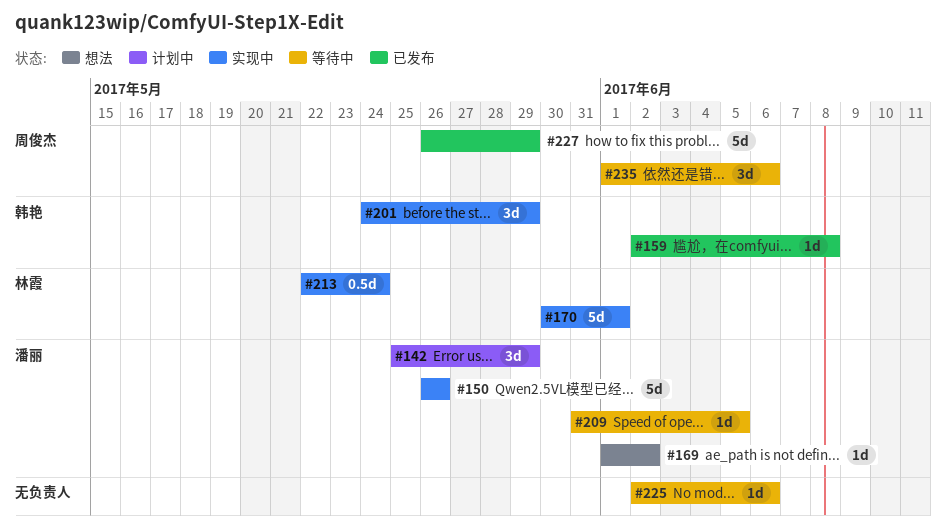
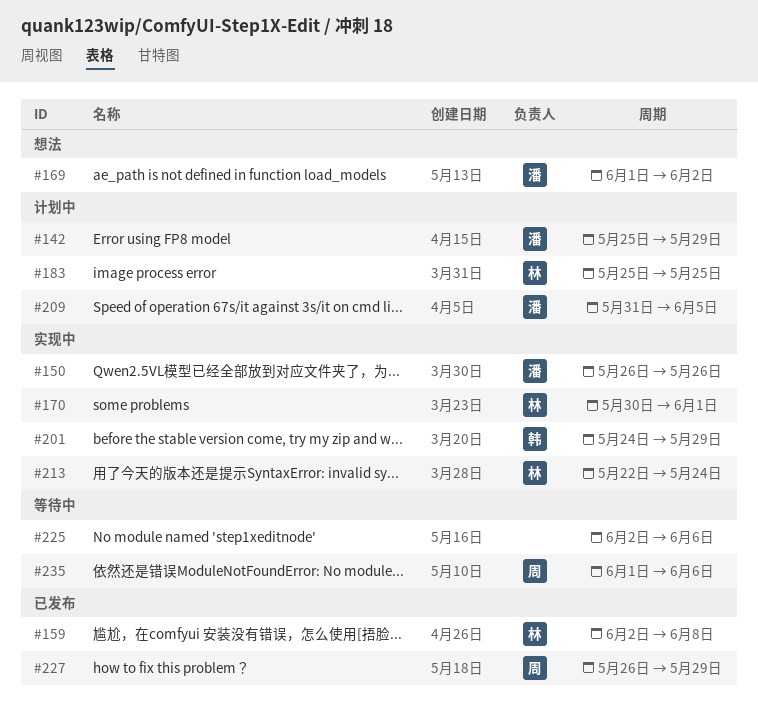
#159, owner: 韩艳 -> 林霞
#183: none -> present
#209, status: 等待中 -> 计划中

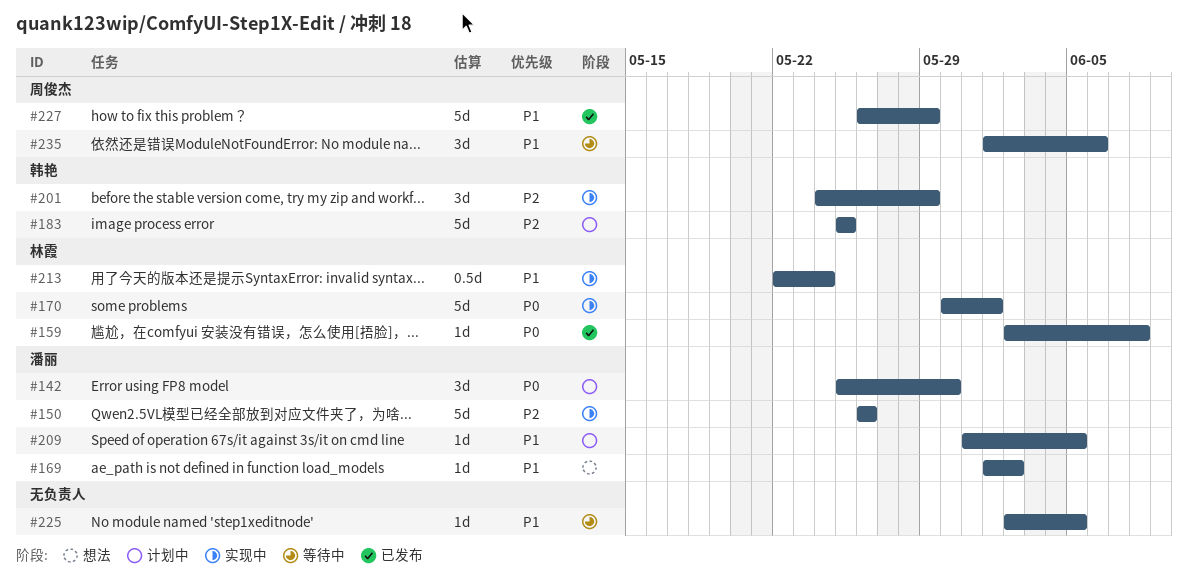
#142, due: May 29 -> May 30
#183, owner: 林霞 -> 韩艳
#225, due: Jun 6 -> Jun 5

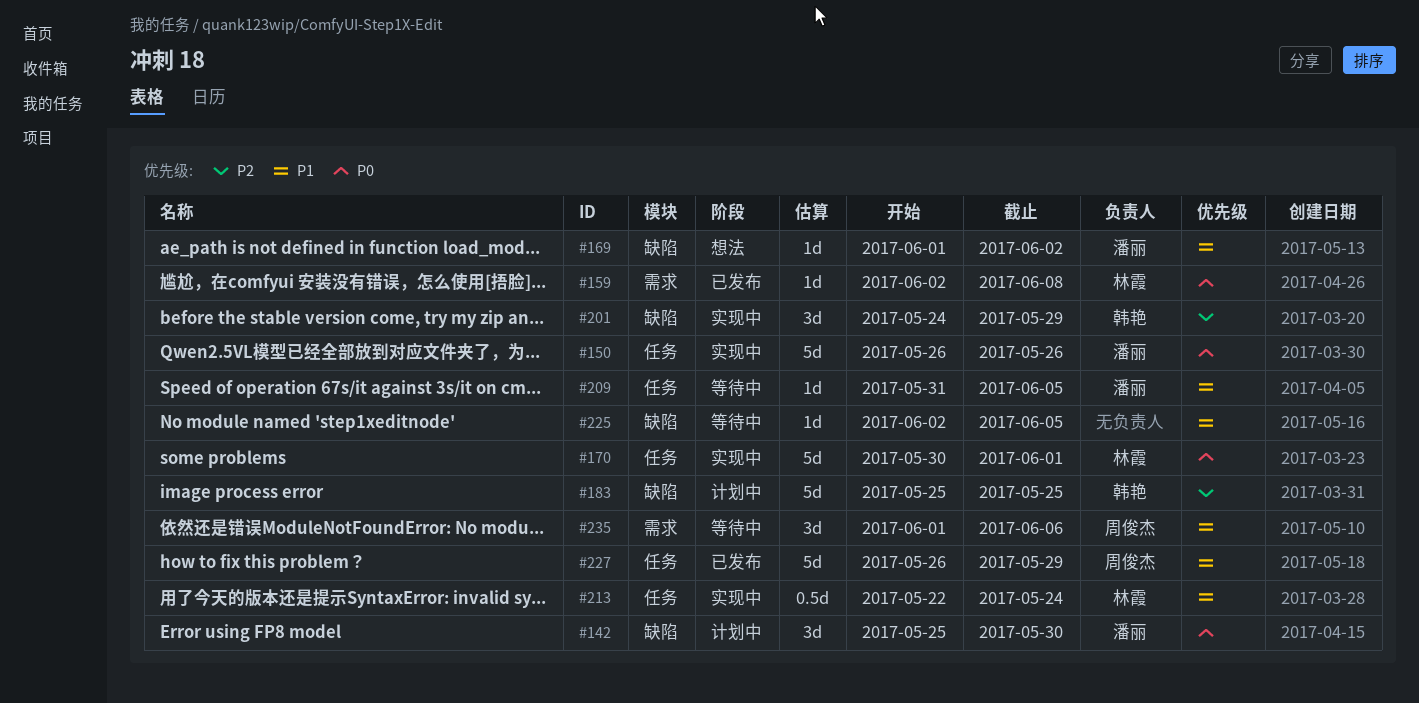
#150, priority: P2 -> P0
#209, status: 计划中 -> 等待中

